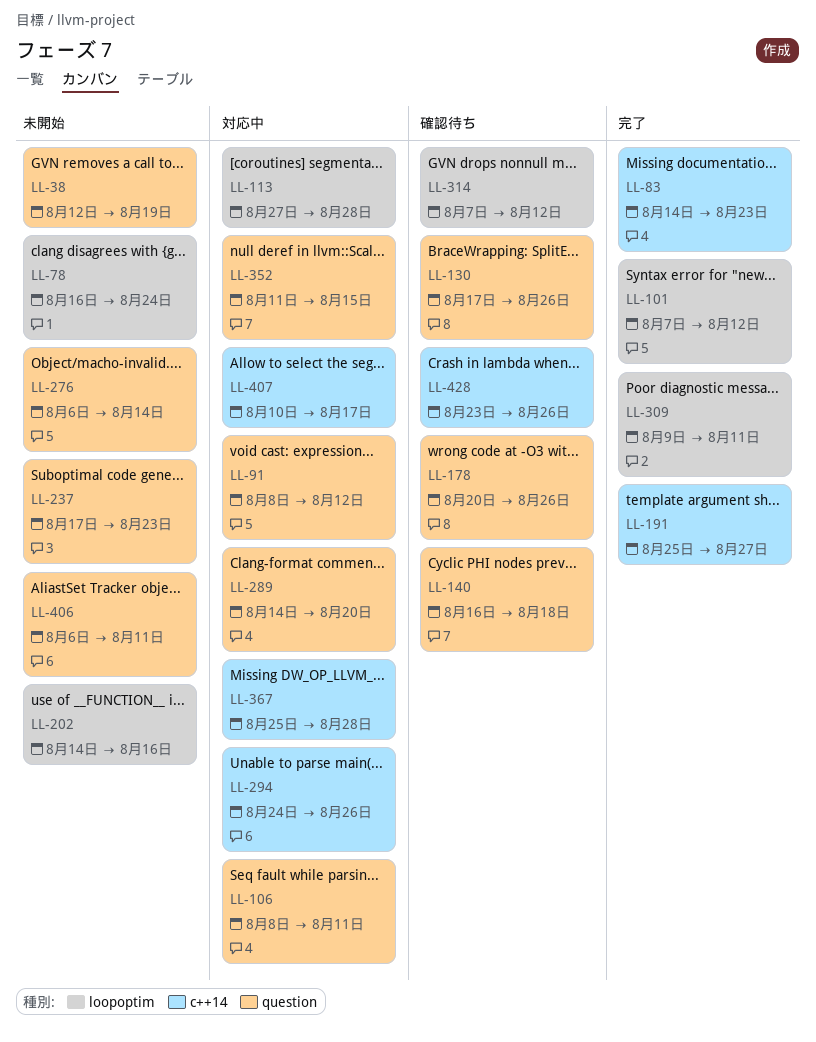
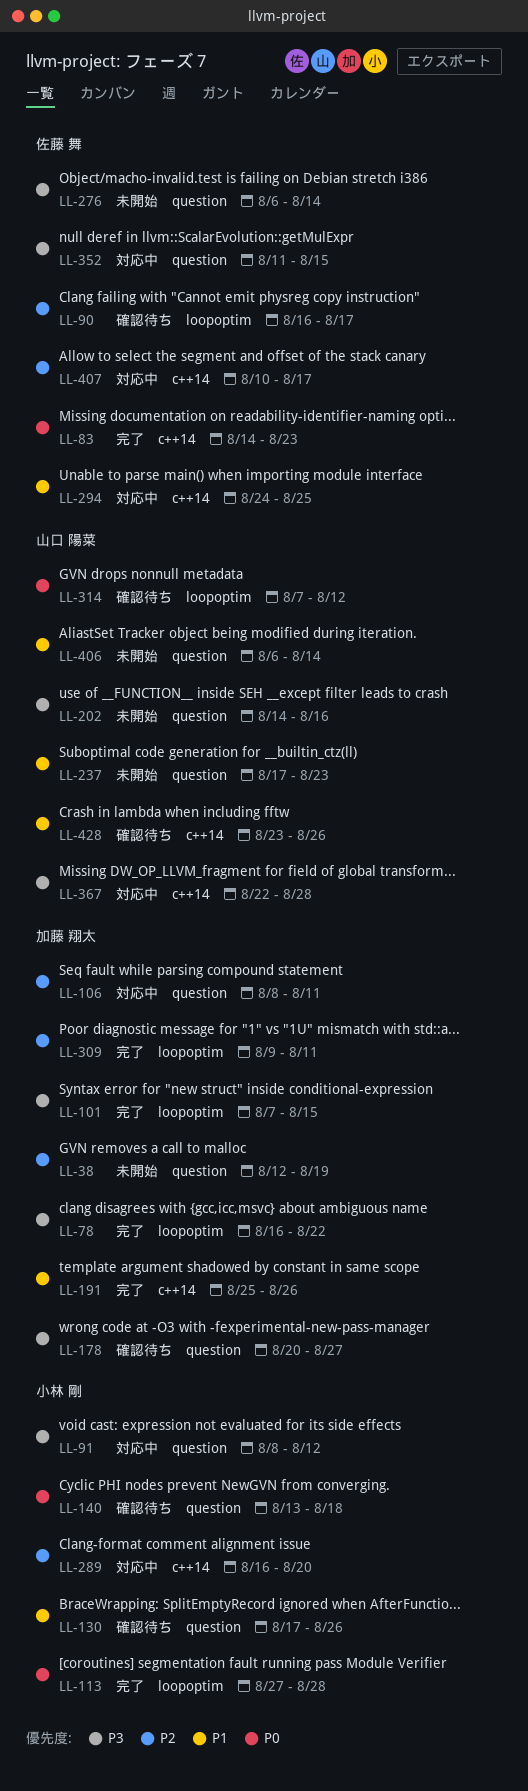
LL-78, status: 未開始 -> 完了
LL-78, due: Aug 24 -> Aug 22
LL-90: none -> present
LL-101, due: Aug 12 -> Aug 15
LL-113, status: 対応中 -> 完了
LL-140, start: Aug 16 -> Aug 13
LL-178, due: Aug 26 -> Aug 27
LL-191, due: Aug 27 -> Aug 26
LL-202, label: loopoptim -> question
LL-289, label: question -> c++14
LL-289, start: Aug 14 -> Aug 16
LL-294, due: Aug 26 -> Aug 25
LL-367, start: Aug 25 -> Aug 22
LL-406, due: Aug 11 -> Aug 14

